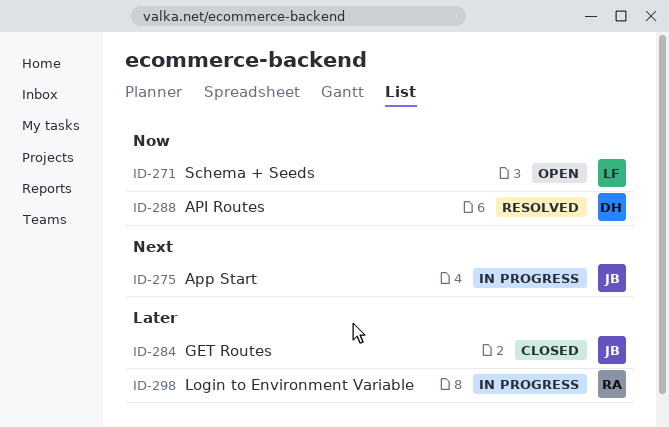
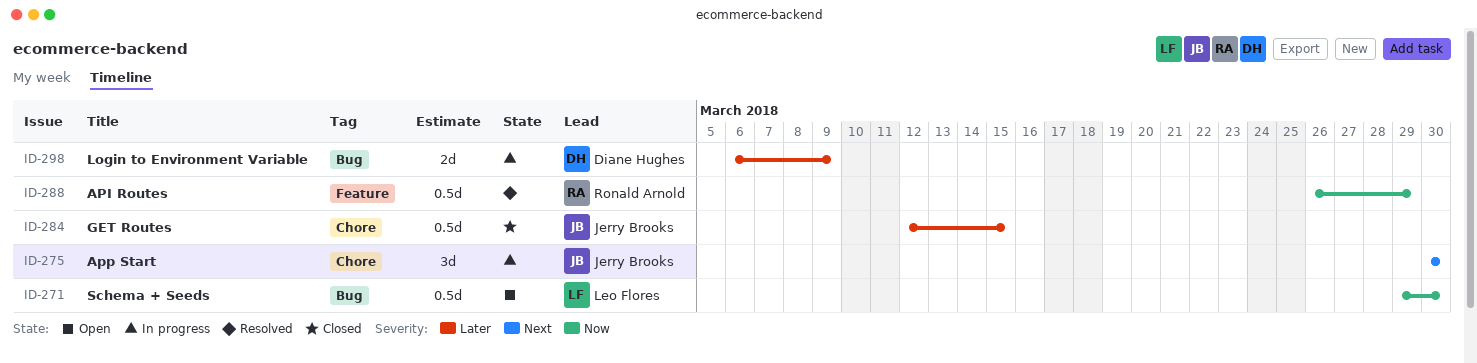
ID-288, owner: Diane Hughes -> Ronald Arnold
ID-298, owner: Ronald Arnold -> Diane Hughes

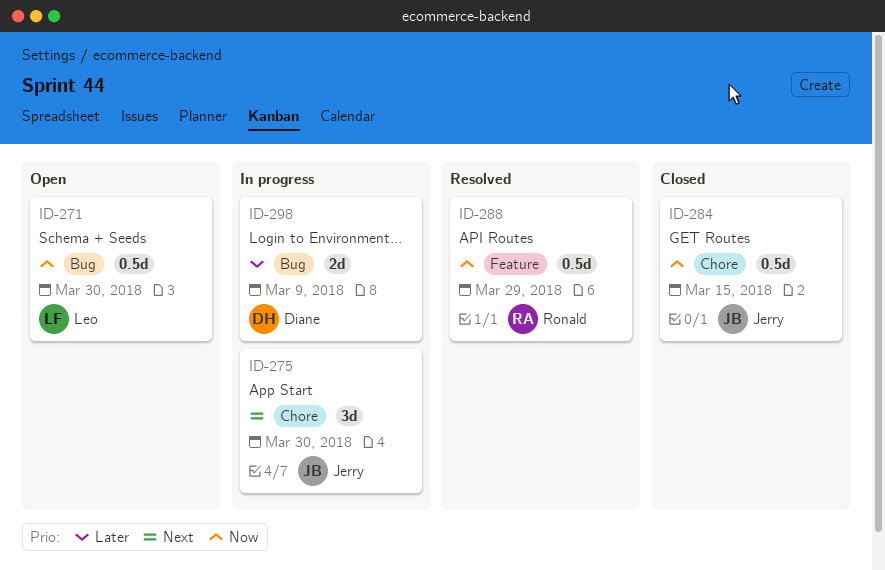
ID-284, priority: Later -> Now

